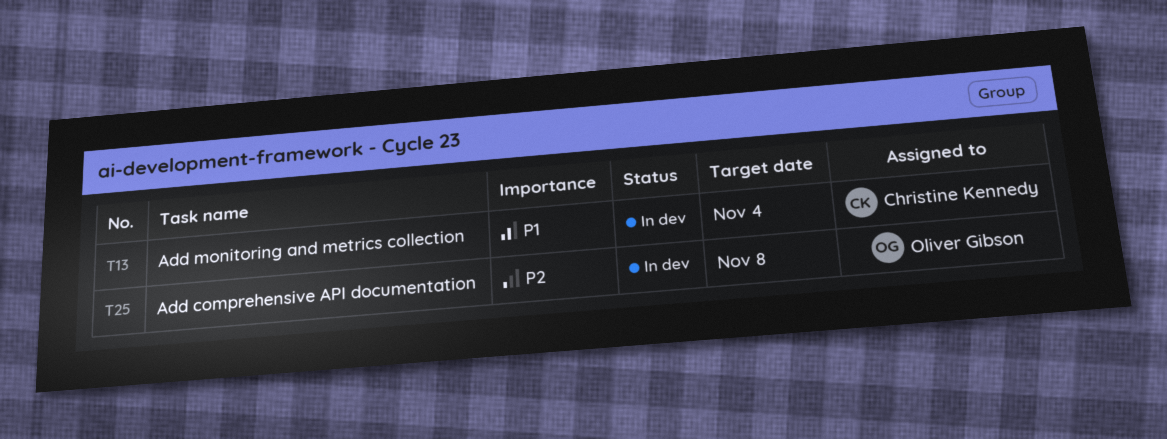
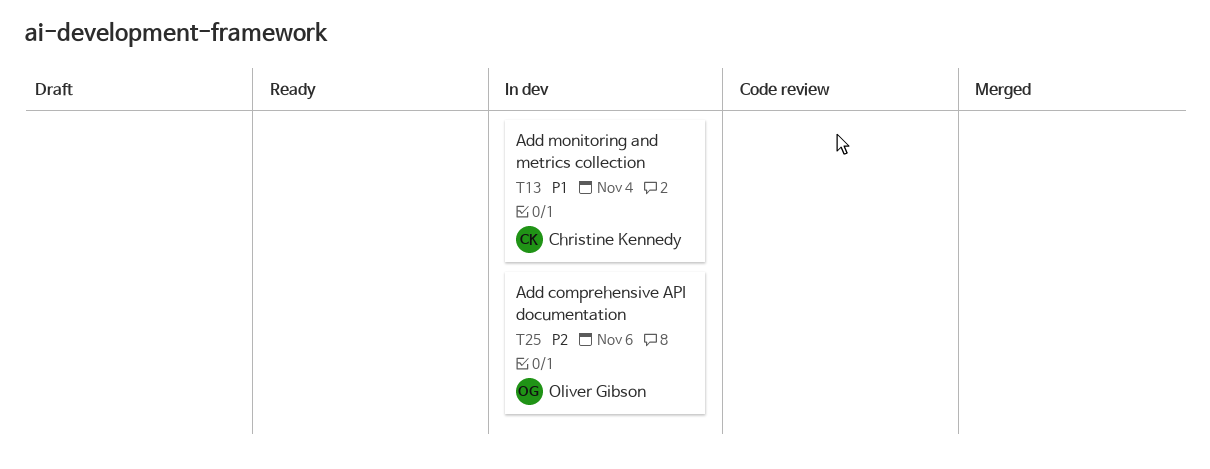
T25, due: Nov 8 -> Nov 6

